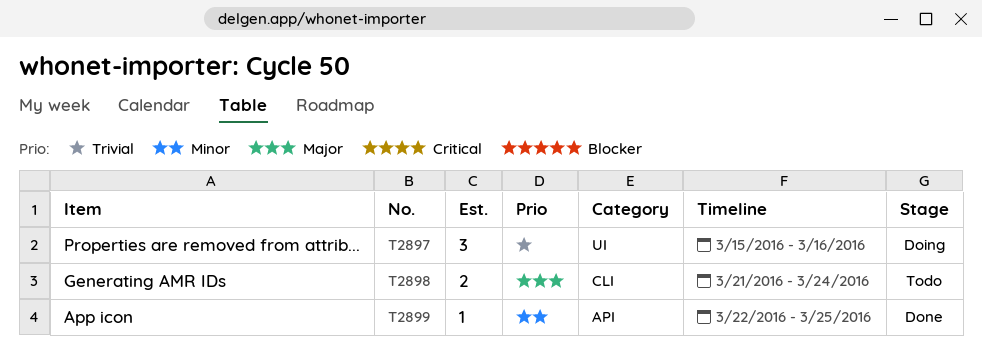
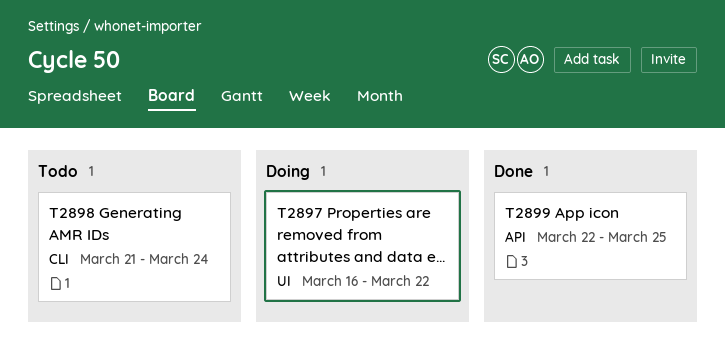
T2897, start: Mar 15 -> Mar 16
T2897, due: Mar 16 -> Mar 22

